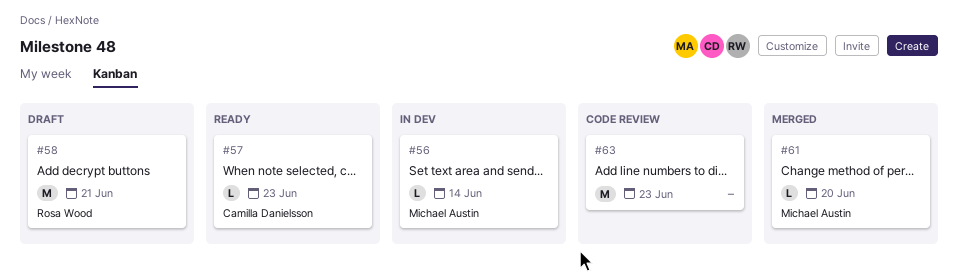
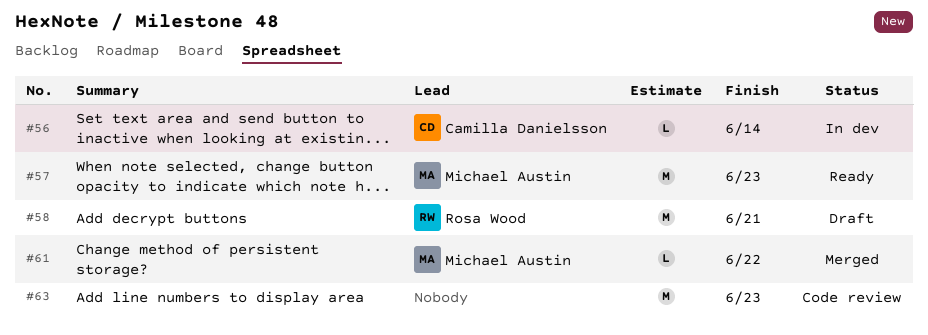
#56, owner: Michael Austin -> Camilla Danielsson
#57, owner: Camilla Danielsson -> Michael Austin
#57, estimate: L -> M
#61, due: Jun 20 -> Jun 22

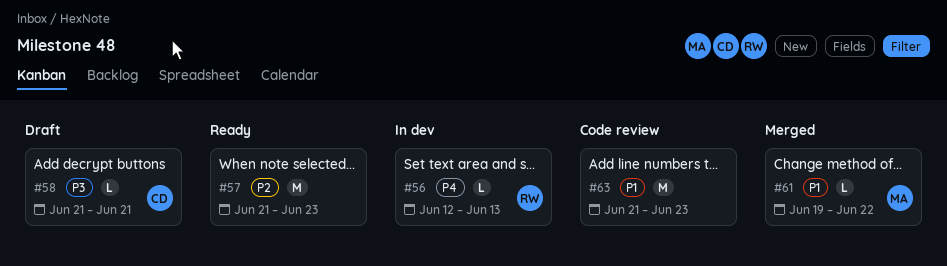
#56, owner: Camilla Danielsson -> Rosa Wood
#56, due: Jun 14 -> Jun 13
#57, owner: Michael Austin -> none
#58, owner: Rosa Wood -> Camilla Danielsson
#58, estimate: M -> L

